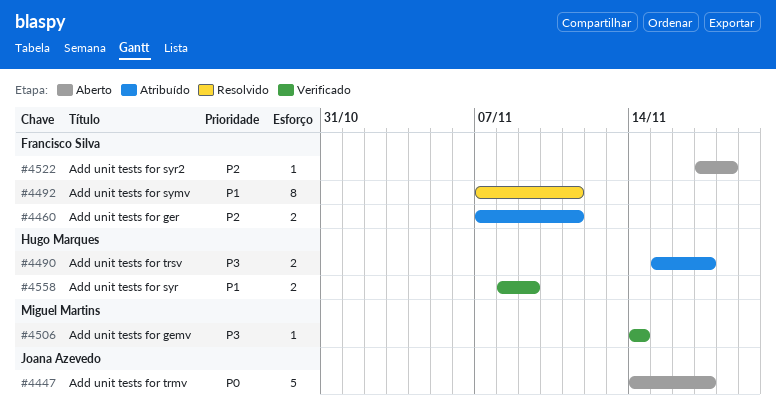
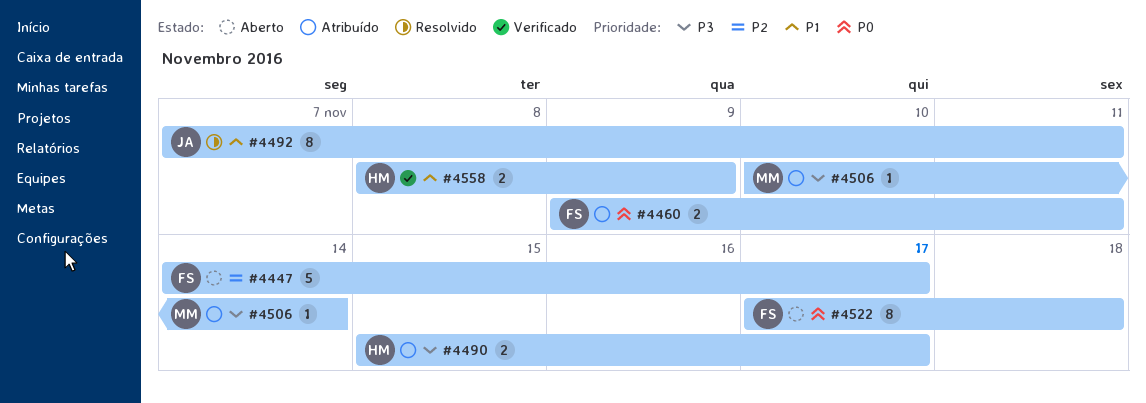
#4447, owner: Joana Azevedo -> Francisco Silva
#4447, priority: P0 -> P2
#4460, priority: P2 -> P0
#4460, start: Nov 7 -> Nov 9
#4492, owner: Francisco Silva -> Joana Azevedo
#4506, status: Verificado -> Atribuído
#4506, start: Nov 14 -> Nov 10
#4522, priority: P2 -> P0
#4522, estimate: 1 -> 8

